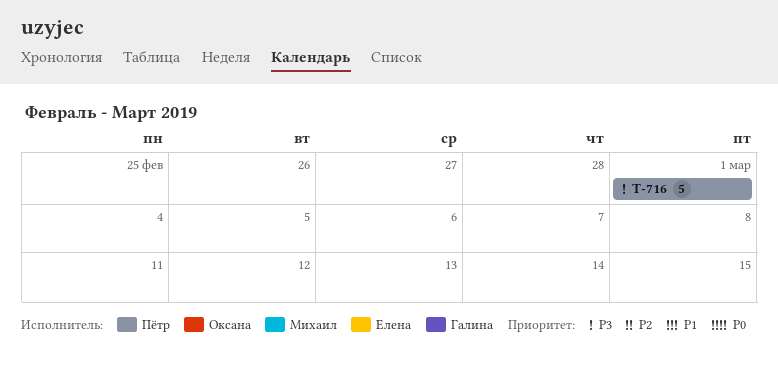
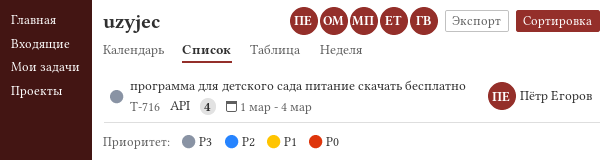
T-716, estimate: 5 -> 4
T-716, due: Mar 1 -> Mar 4

